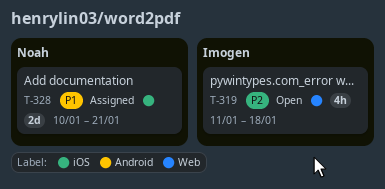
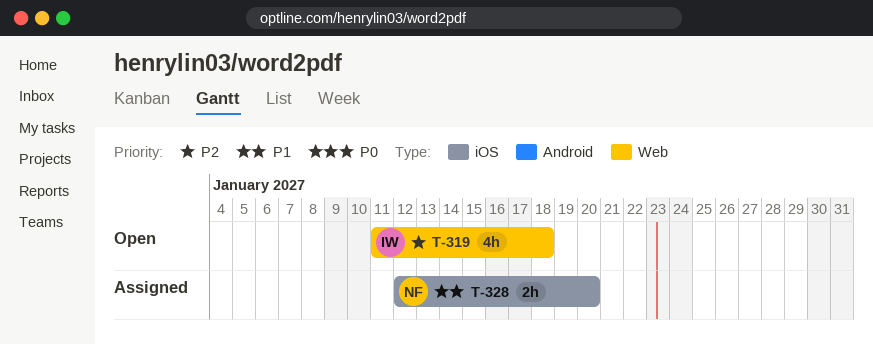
T-328, estimate: 2d -> 2h
T-328, start: Jan 10 -> Jan 12
T-328, due: Jan 21 -> Jan 20

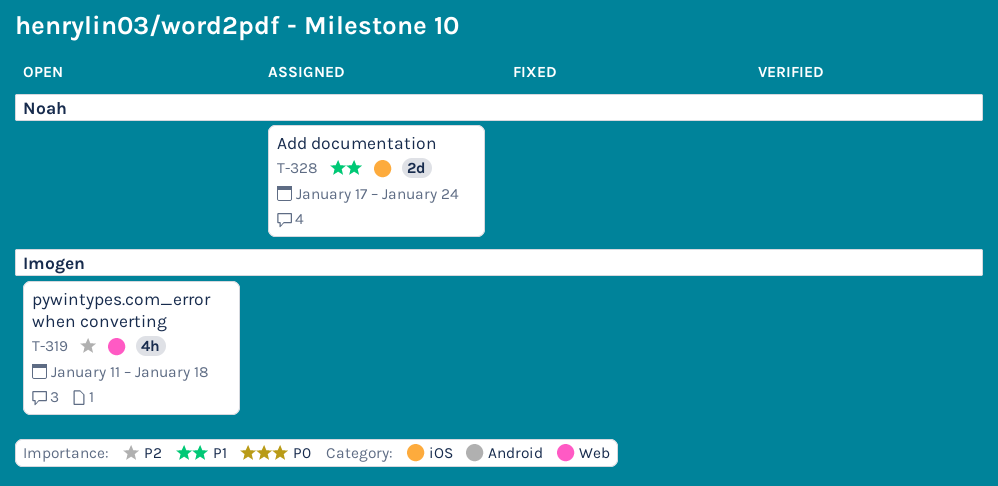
T-328, estimate: 2h -> 2d
T-328, start: Jan 12 -> Jan 17
T-328, due: Jan 20 -> Jan 24

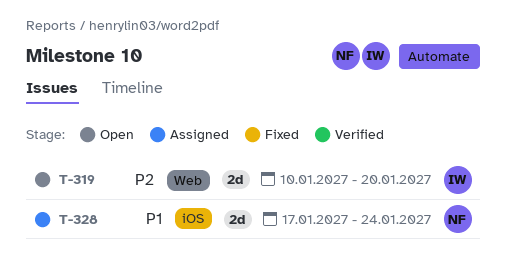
T-319, estimate: 4h -> 2d
T-319, start: Jan 11 -> Jan 10
T-319, due: Jan 18 -> Jan 20

